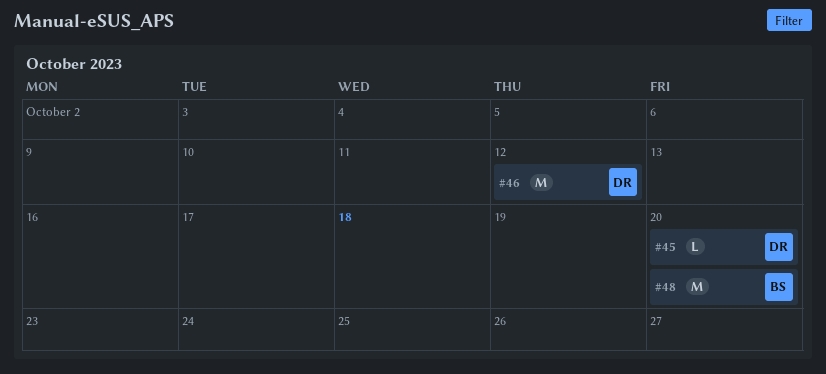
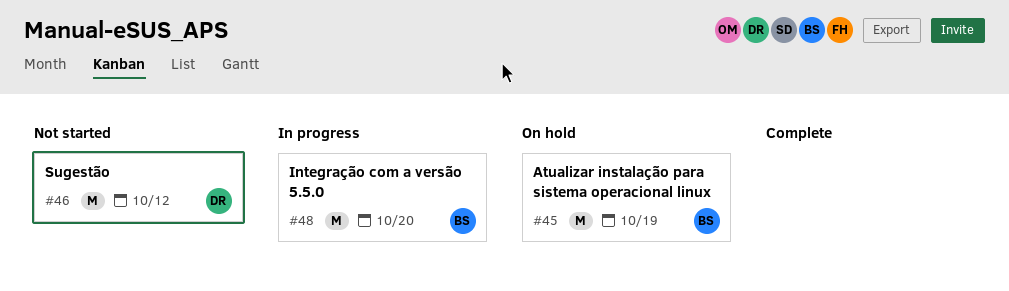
#45, owner: DR -> BS
#45, estimate: L -> M
#45, due: Oct 20 -> Oct 19

